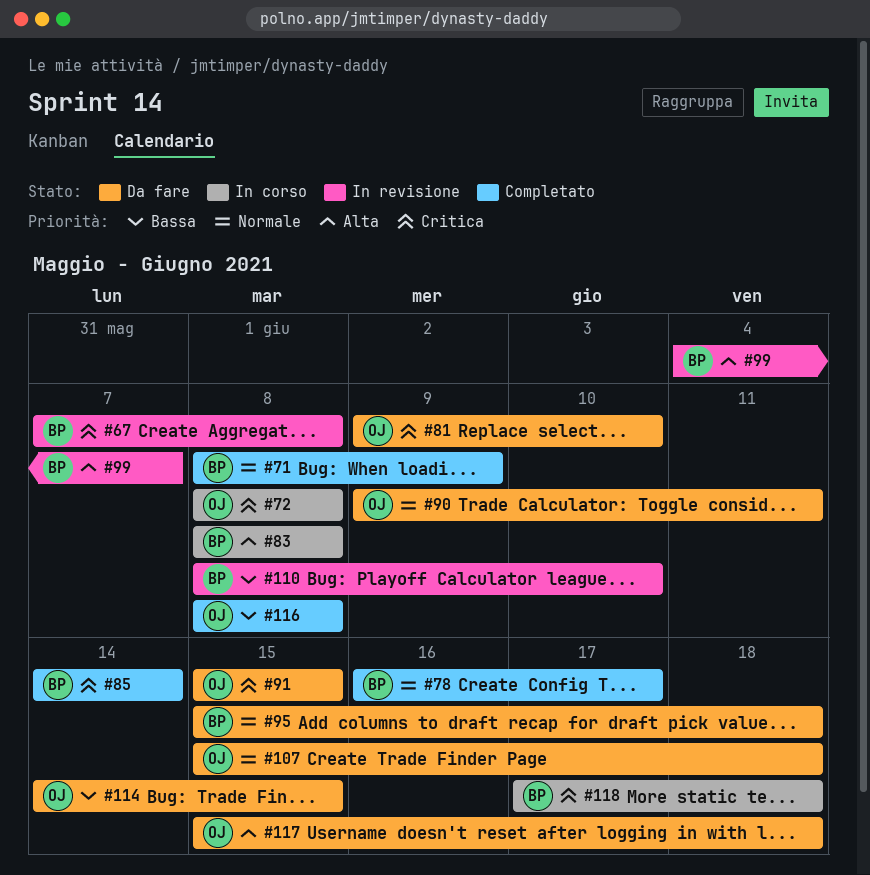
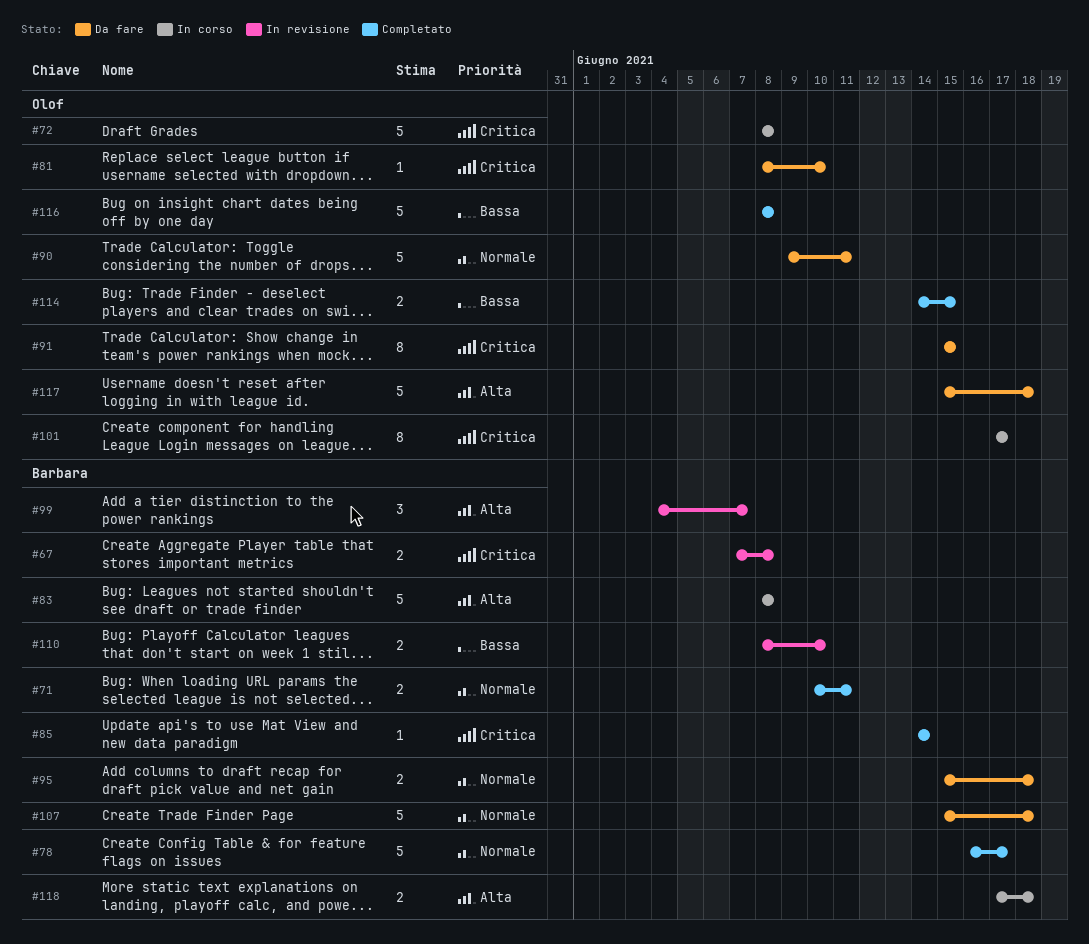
#71, start: Jun 8 -> Jun 10
#71, due: Jun 9 -> Jun 11
#81, start: Jun 9 -> Jun 8
#101: none -> present
#107, owner: Olof -> Barbara
#114, status: Da fare -> Completato
#118, priority: Critica -> Alta

